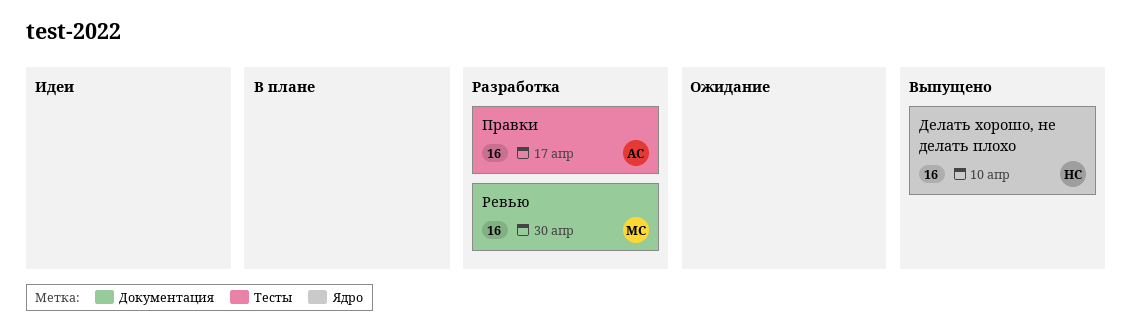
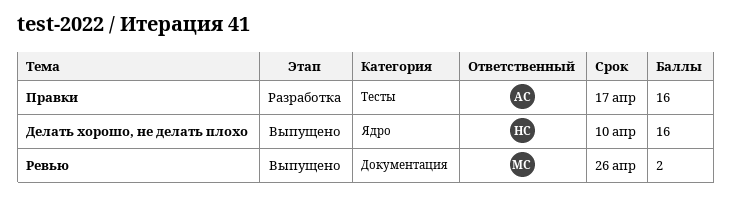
Ревью, status: Разработка -> Выпущено
Ревью, estimate: 16 -> 2
Ревью, due: Apr 30 -> Apr 26

